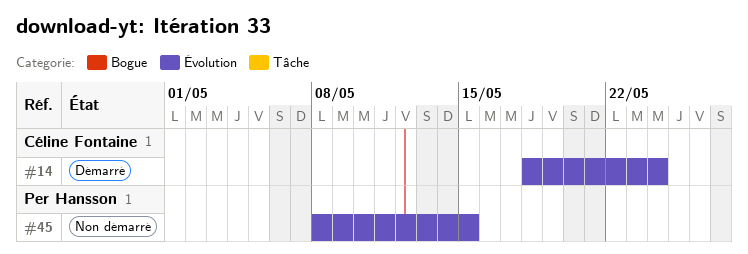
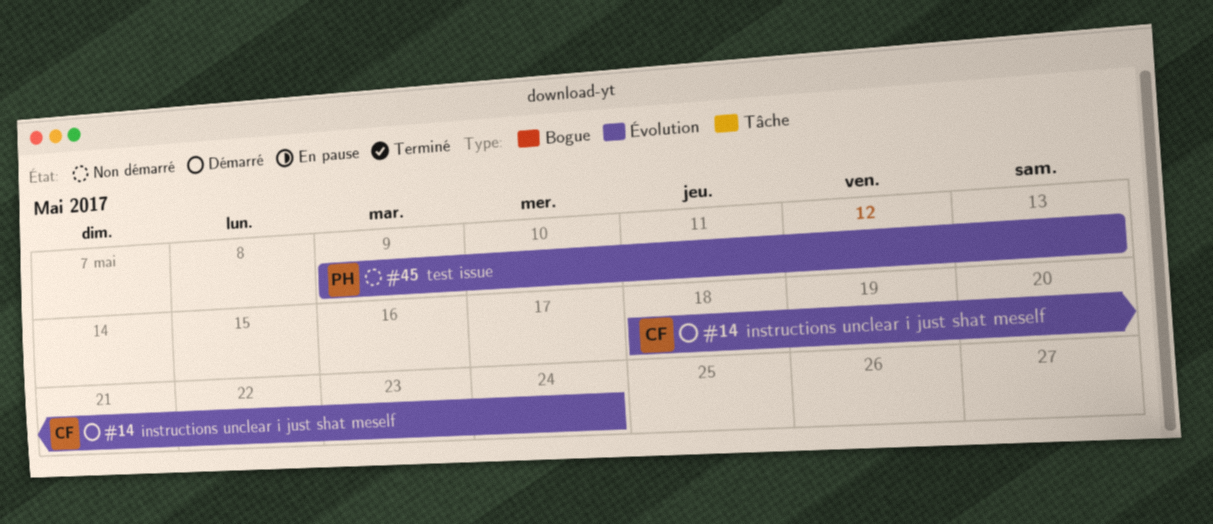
#45, start: May 8 -> May 9
#45, due: May 15 -> May 13

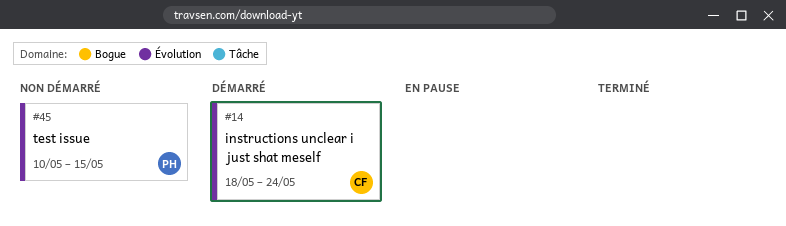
#45, start: May 9 -> May 10
#45, due: May 13 -> May 15

